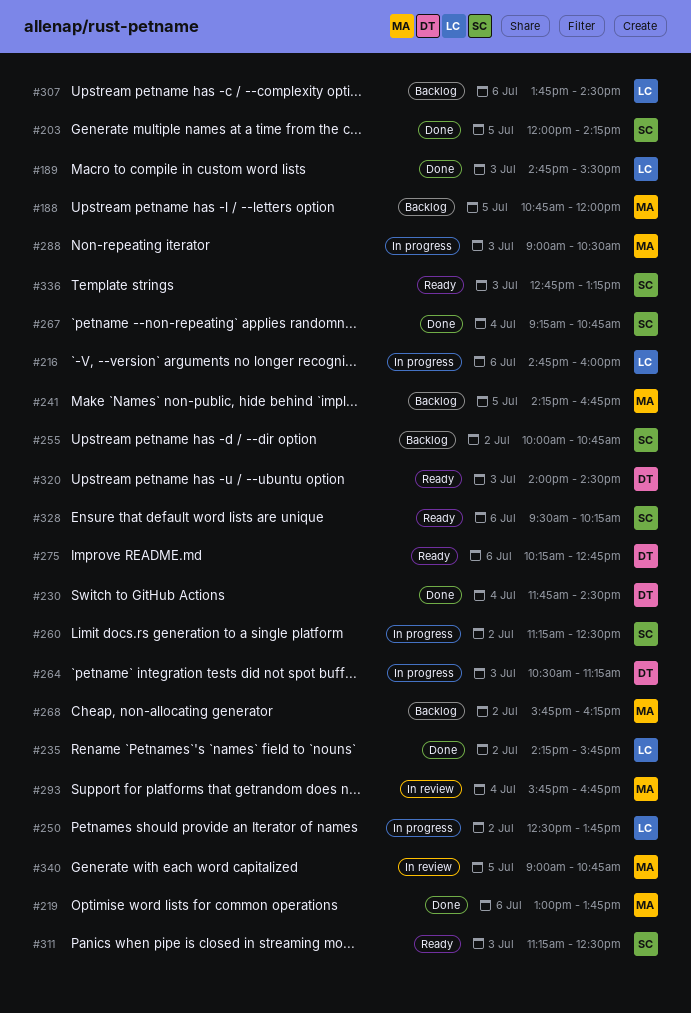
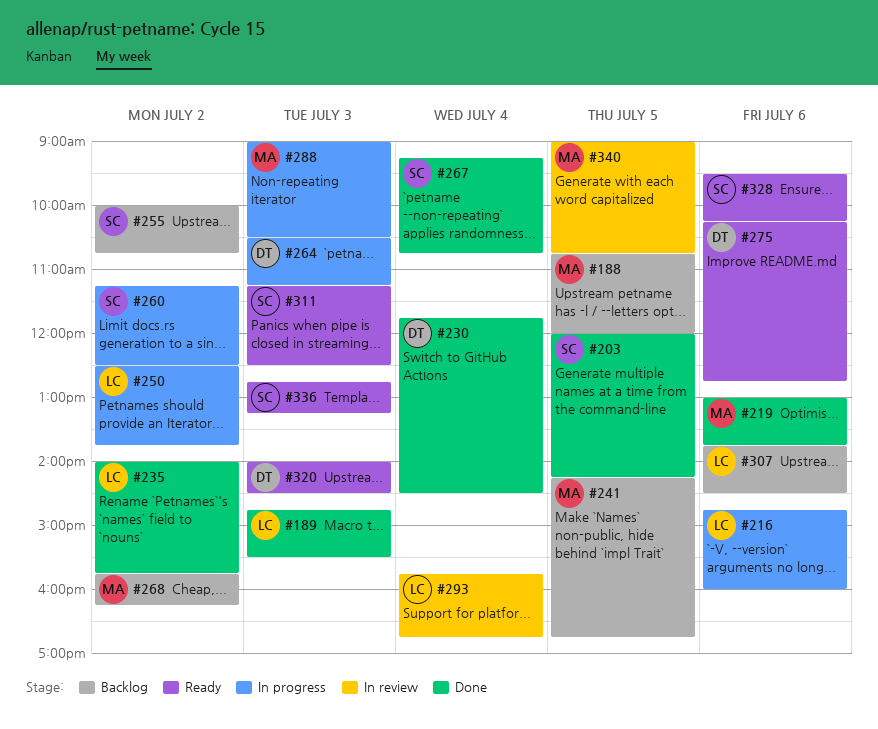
#235, begins: 14:15 -> 14:00
#293, owner: MA -> LC

